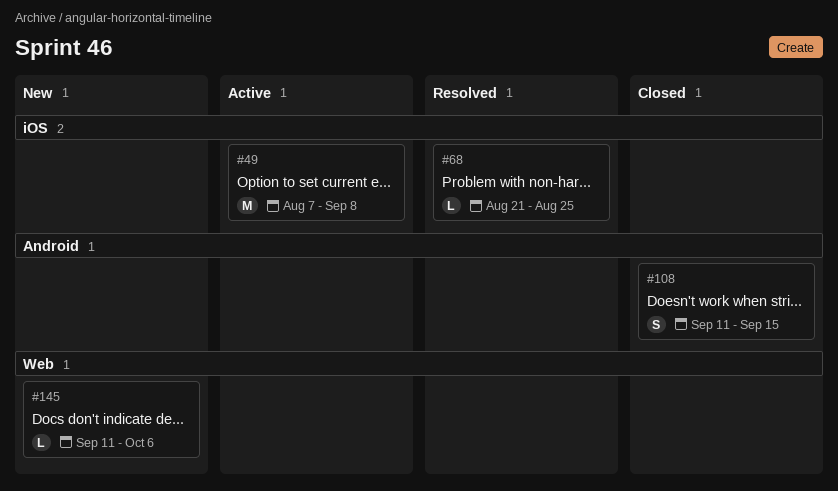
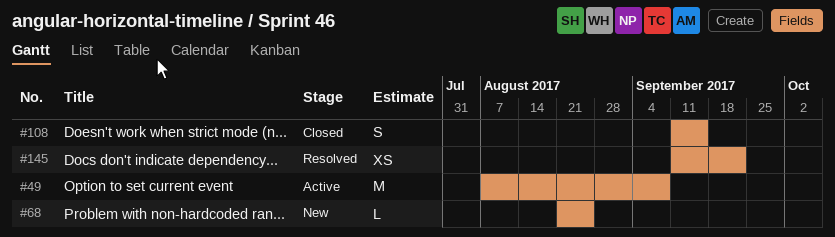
#68, status: Resolved -> New
#145, status: New -> Resolved
#145, estimate: L -> XS
#145, due: Oct 6 -> Sep 22

